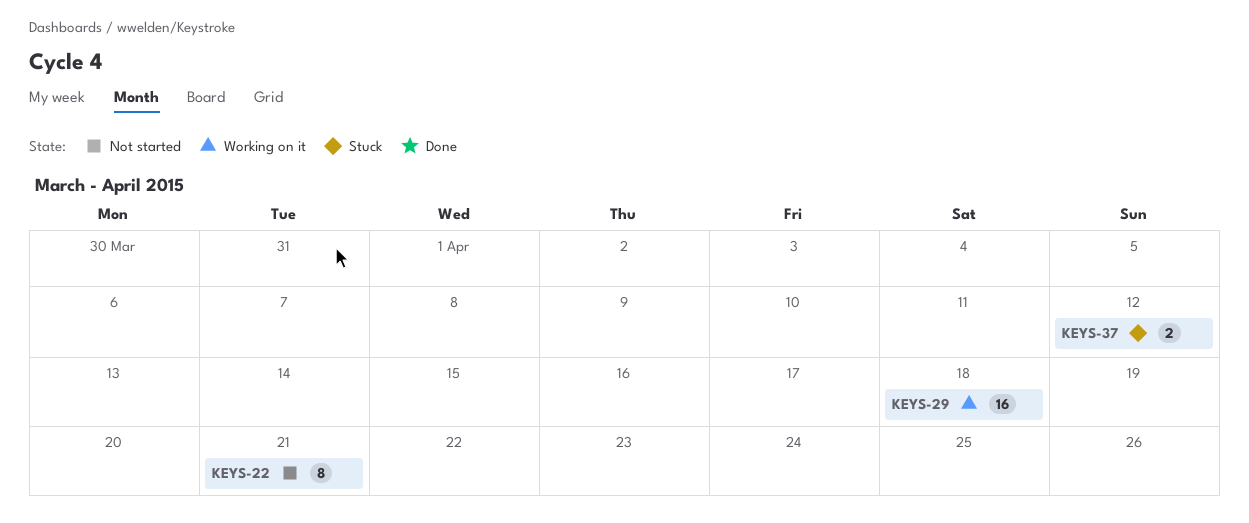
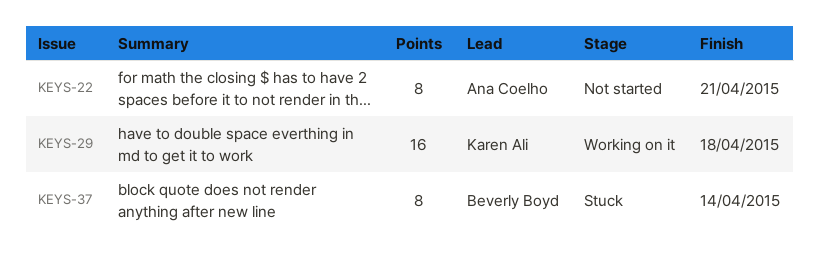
KEYS-37, estimate: 2 -> 8
KEYS-37, due: Apr 12 -> Apr 14

